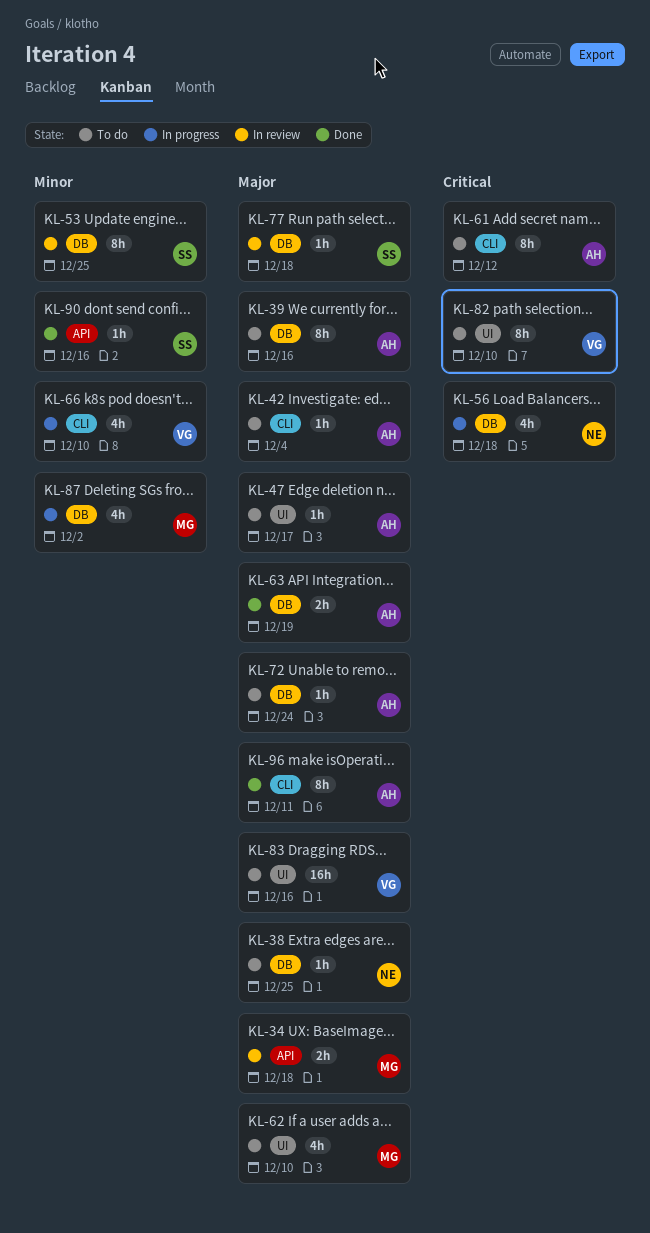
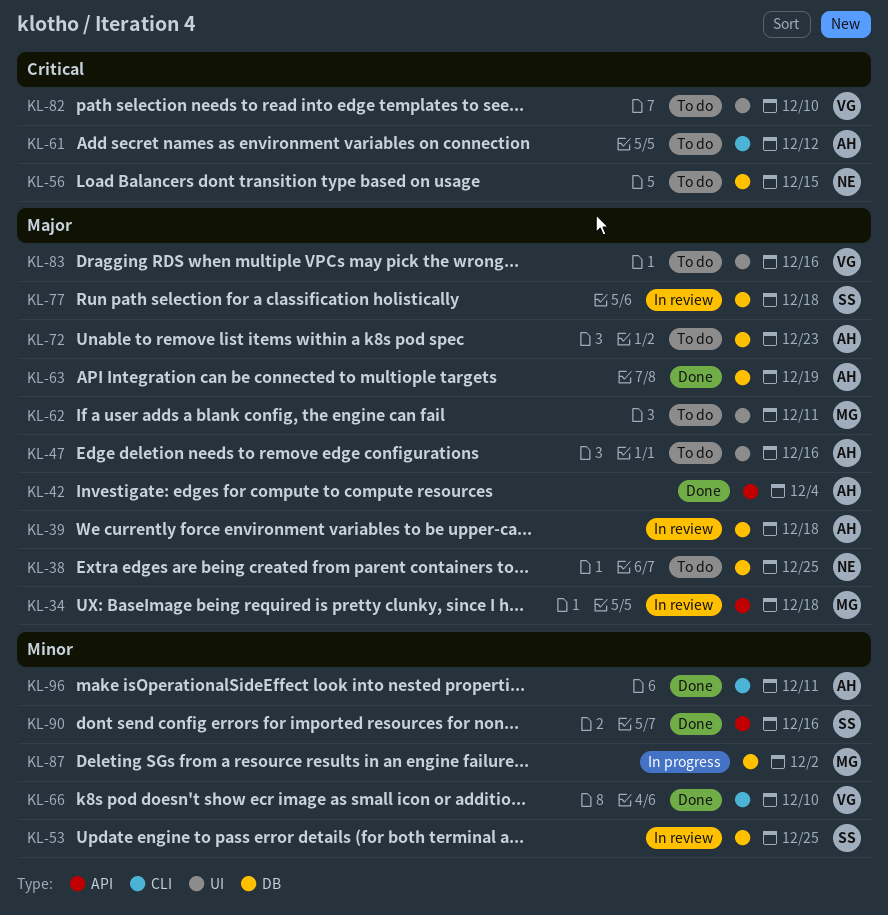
KL-39, status: To do -> In review
KL-39, due: Dec 16 -> Dec 18
KL-42, status: To do -> Done
KL-42, label: CLI -> API
KL-47, due: Dec 17 -> Dec 16
KL-56, status: In progress -> To do
KL-56, due: Dec 18 -> Dec 15
KL-62, due: Dec 10 -> Dec 11
KL-66, status: In progress -> Done
KL-72, due: Dec 24 -> Dec 23
KL-96, priority: Major -> Minor

